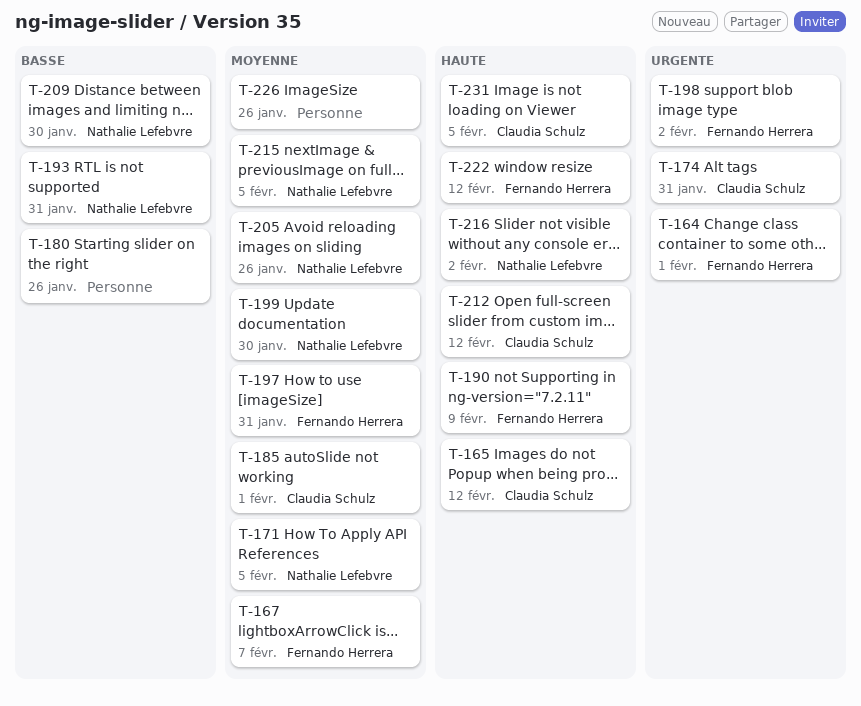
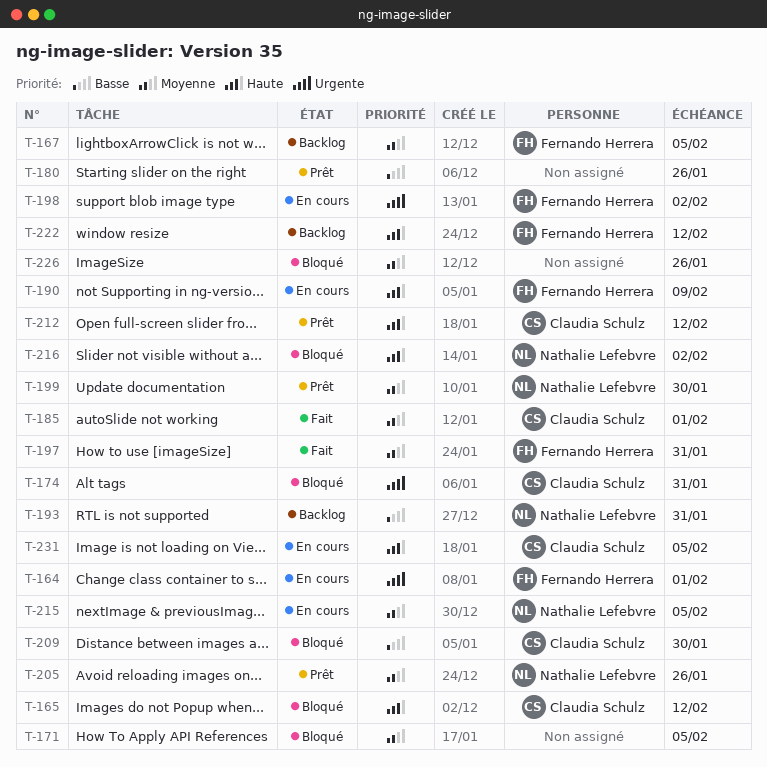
T-167, due: Feb 7 -> Feb 5
T-171, owner: Nathalie Lefebvre -> none
T-209, owner: Nathalie Lefebvre -> Claudia Schulz

